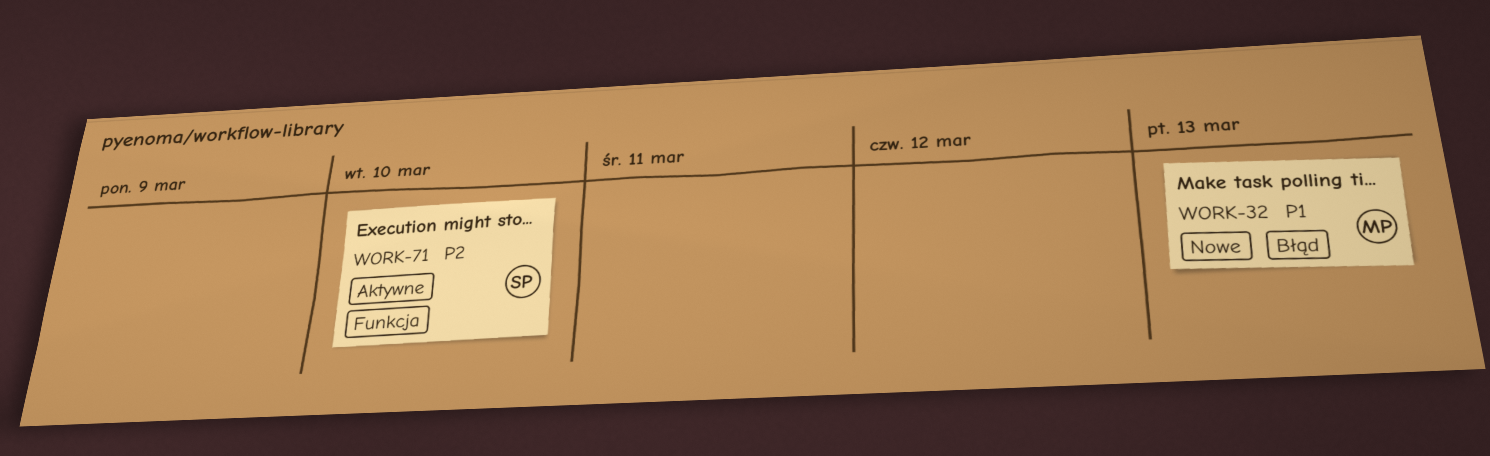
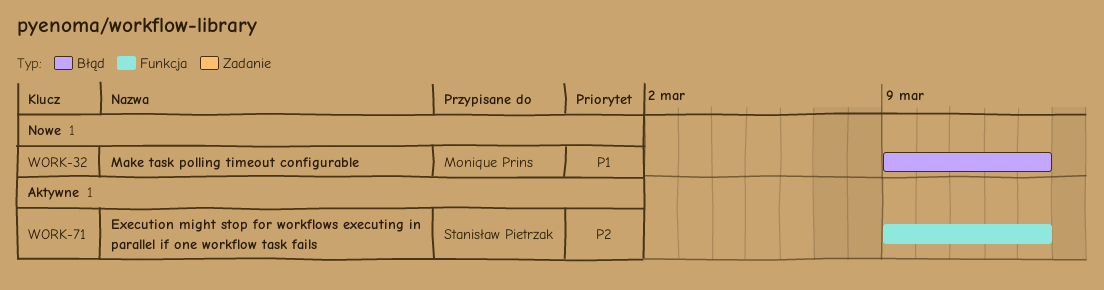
WORK-71, due: Mar 10 -> Mar 13

